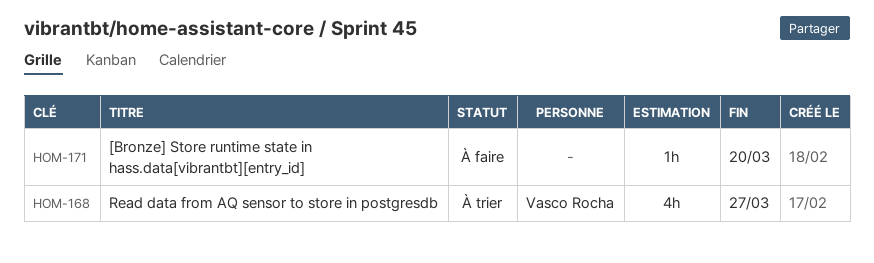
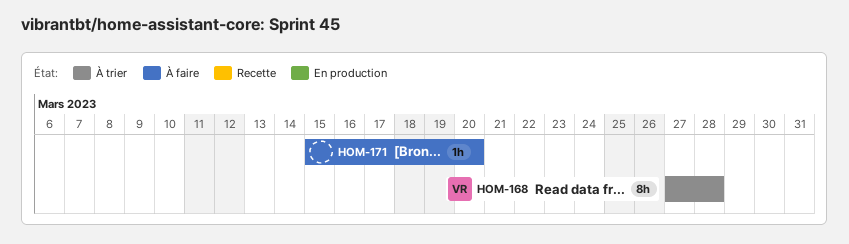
HOM-168, estimate: 4h -> 8h
HOM-168, due: Mar 27 -> Mar 28

